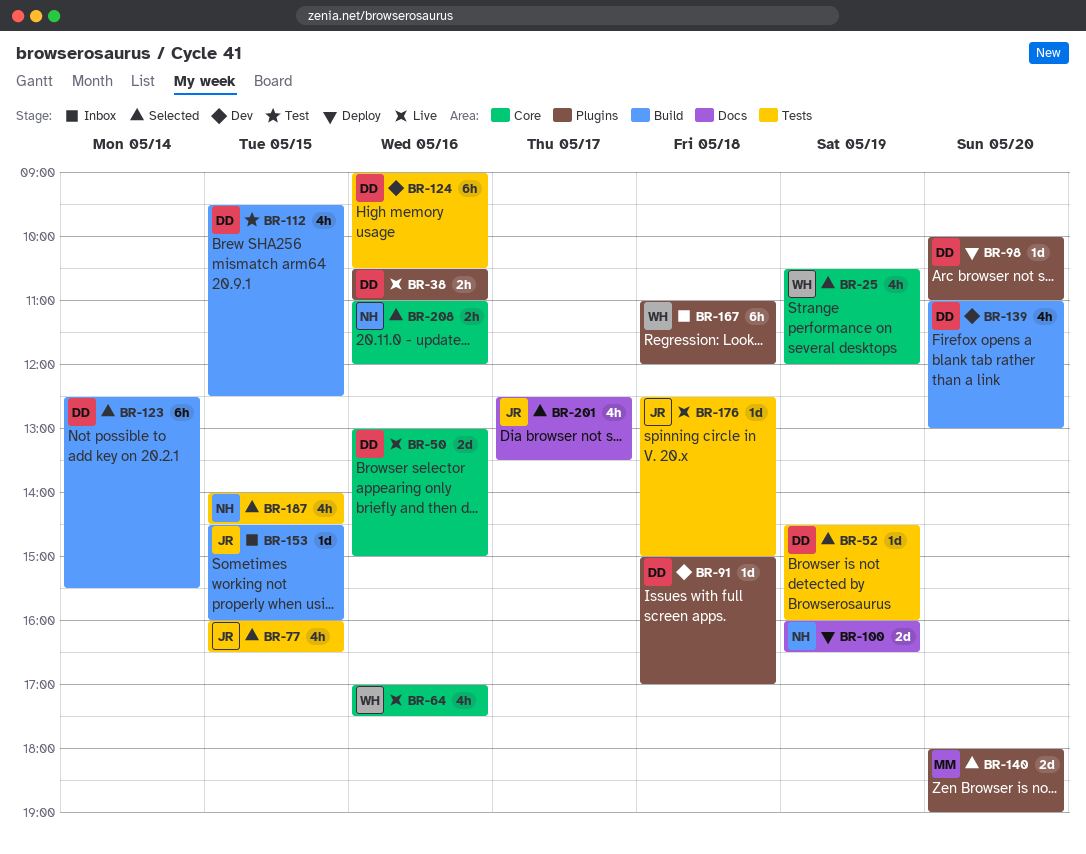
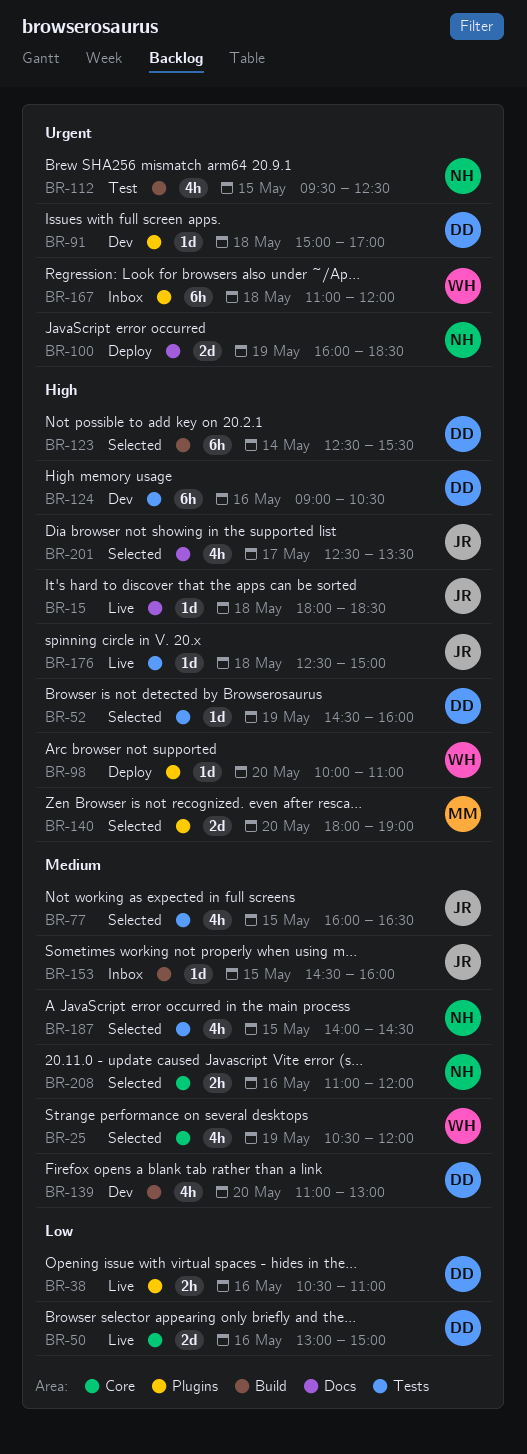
BR-15: none -> present
BR-64: present -> none
BR-98, owner: DD -> WH
BR-100, ends: 16:30 -> 18:30
BR-112, owner: DD -> NH

